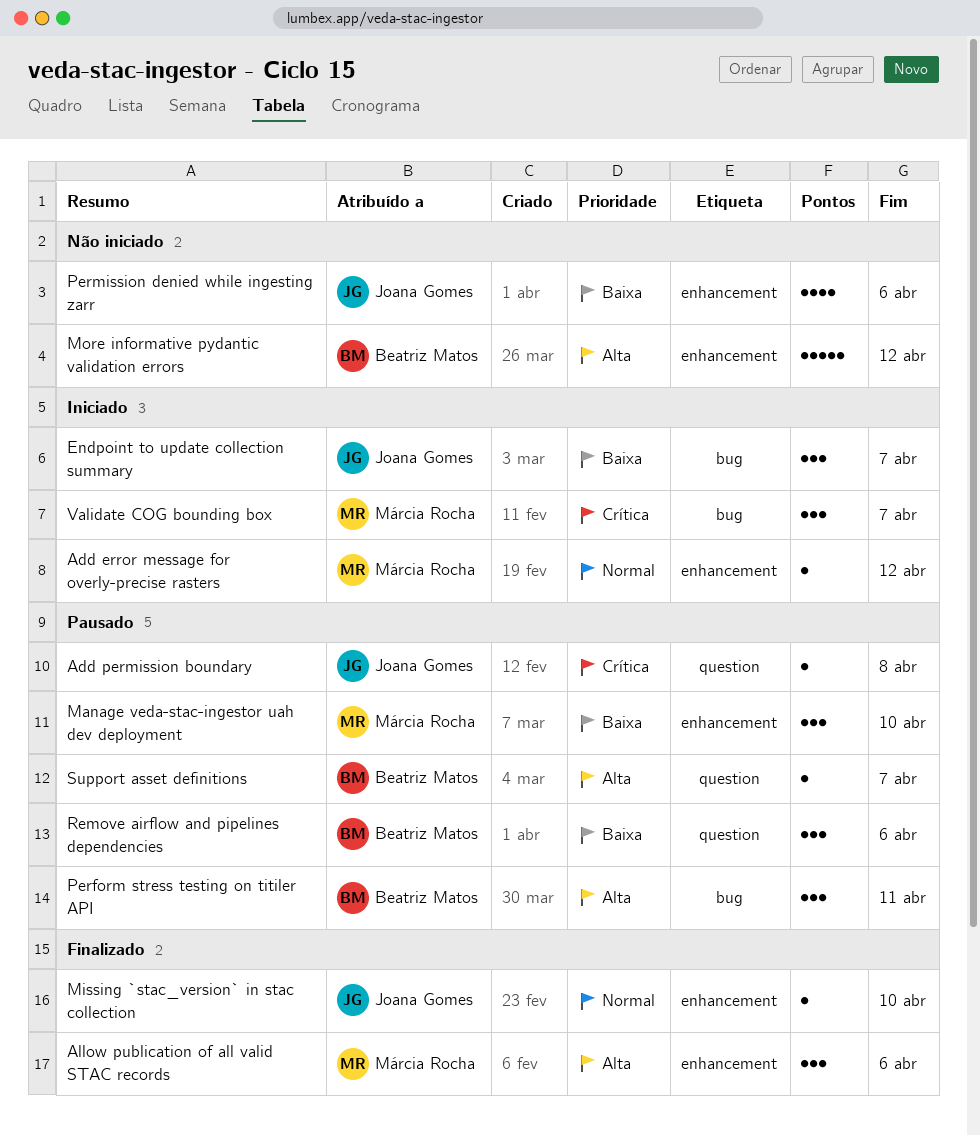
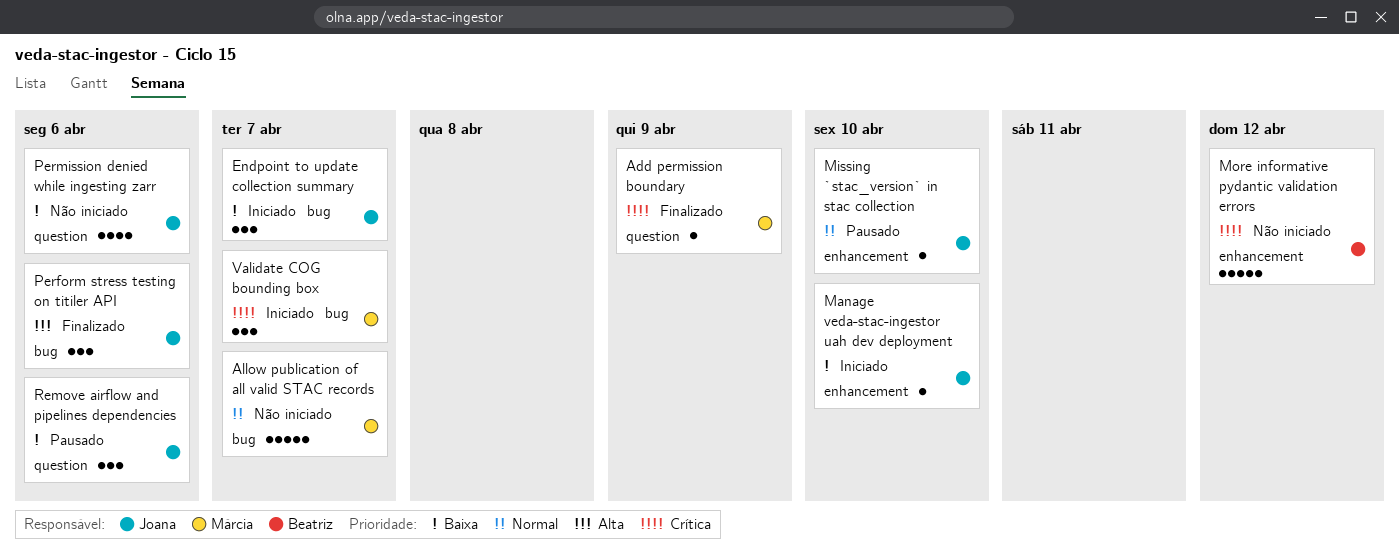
Add error message for overly-precise rasters: present -> none
Add permission boundary, status: Pausado -> Finalizado
Add permission boundary, owner: Joana Gomes -> Márcia Rocha
Add permission boundary, due: Apr 8 -> Apr 9
Allow publication of all valid STAC records, status: Finalizado -> Não iniciado
Allow publication of all valid STAC records, priority: Alta -> Normal
Allow publication of all valid STAC records, label: enhancement -> bug
Allow publication of all valid STAC records, estimate: 3 -> 5
Allow publication of all valid STAC records, due: Apr 6 -> Apr 7
Manage veda-stac-ingestor uah dev deployment, status: Pausado -> Iniciado
Manage veda-stac-ingestor uah dev deployment, owner: Márcia Rocha -> Joana Gomes
Manage veda-stac-ingestor uah dev deployment, estimate: 3 -> 1
Missing `stac_version` in stac collection, status: Finalizado -> Pausado
More informative pydantic validation errors, priority: Alta -> Crítica
Perform stress testing on titiler API, status: Pausado -> Finalizado
Perform stress testing on titiler API, owner: Beatriz Matos -> Joana Gomes
Perform stress testing on titiler API, due: Apr 11 -> Apr 6
Permission denied while ingesting zarr, label: enhancement -> question
Remove airflow and pipelines dependencies, owner: Beatriz Matos -> Joana Gomes
Support asset definitions: present -> none

